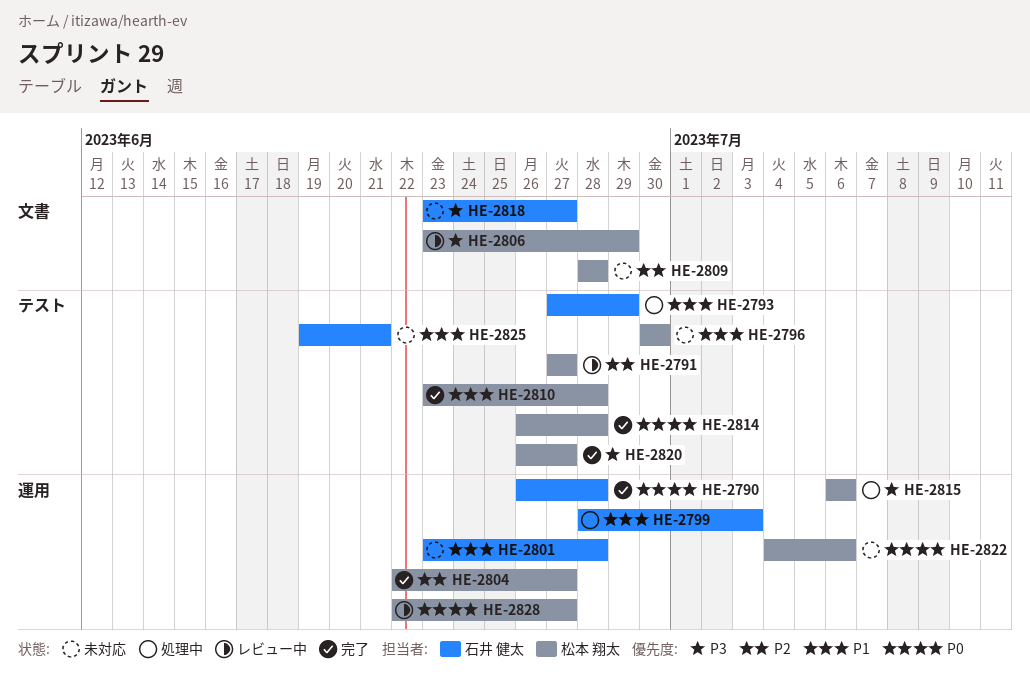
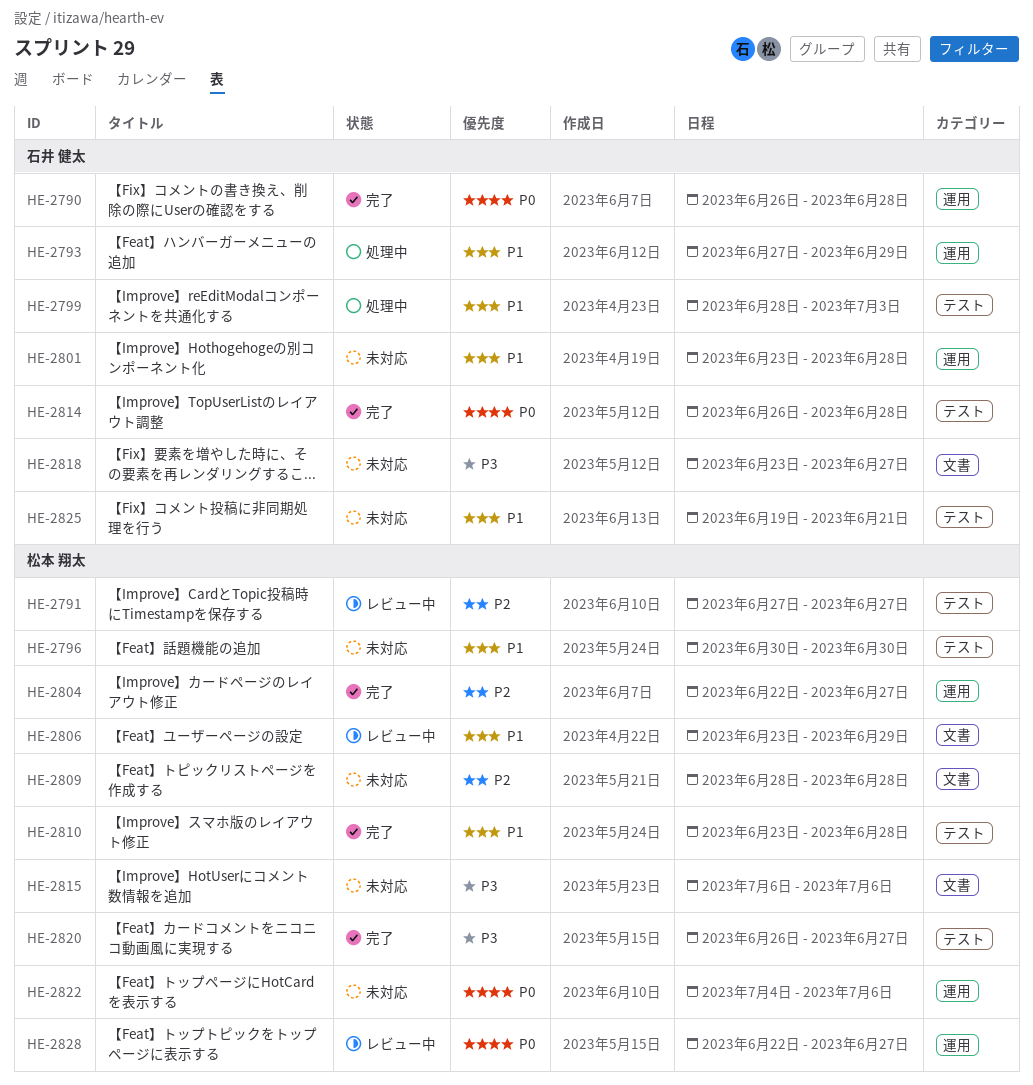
HE-2793, label: テスト -> 運用
HE-2799, label: 運用 -> テスト
HE-2806, priority: P3 -> P1
HE-2814, owner: 松本 翔太 -> 石井 健太
HE-2815, status: 処理中 -> 未対応
HE-2815, label: 運用 -> 文書

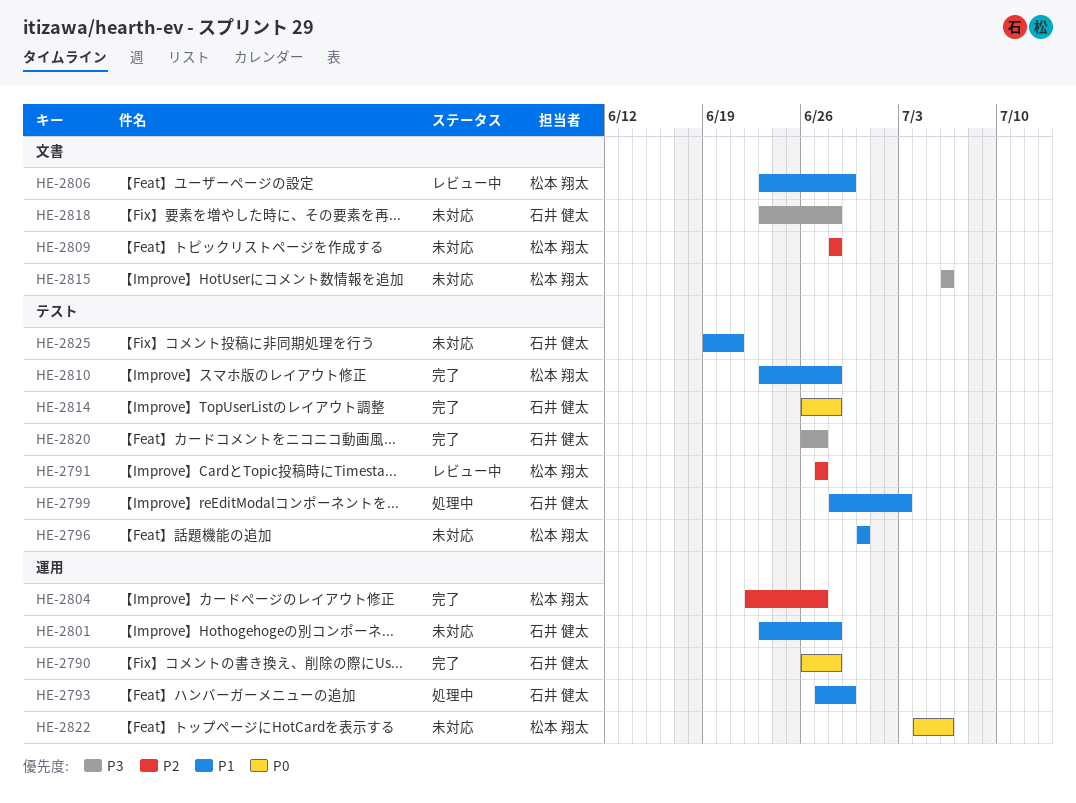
HE-2818, due: Jun 27 -> Jun 28
HE-2820, owner: 松本 翔太 -> 石井 健太
HE-2828: present -> none

